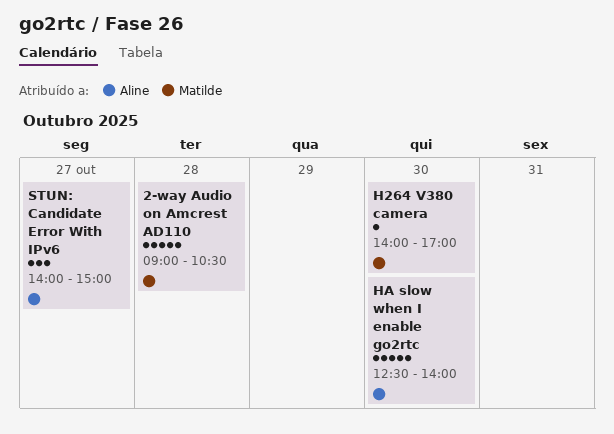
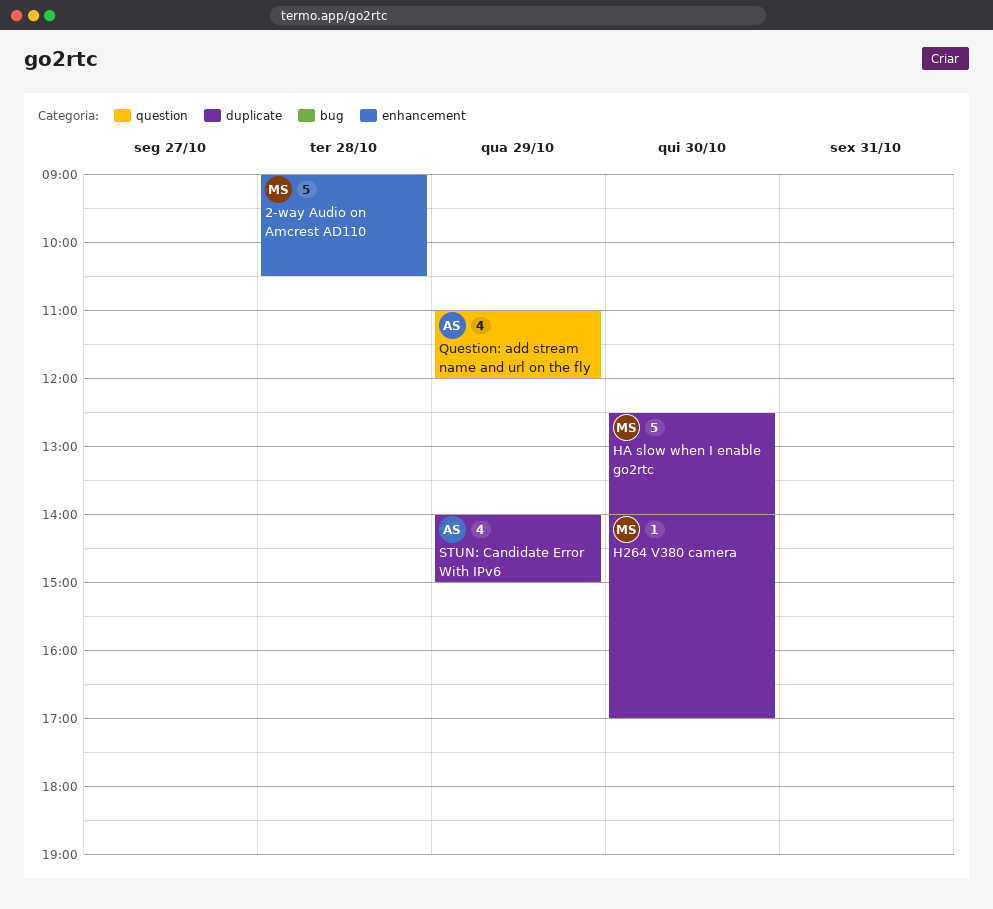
HA slow when I enable go2rtc, owner: Aline -> Matilde
Question: add stream name and url on the fly: none -> present
STUN: Candidate Error With IPv6, estimate: 3 -> 4
STUN: Candidate Error With IPv6, day: Oct 27 -> Oct 29

